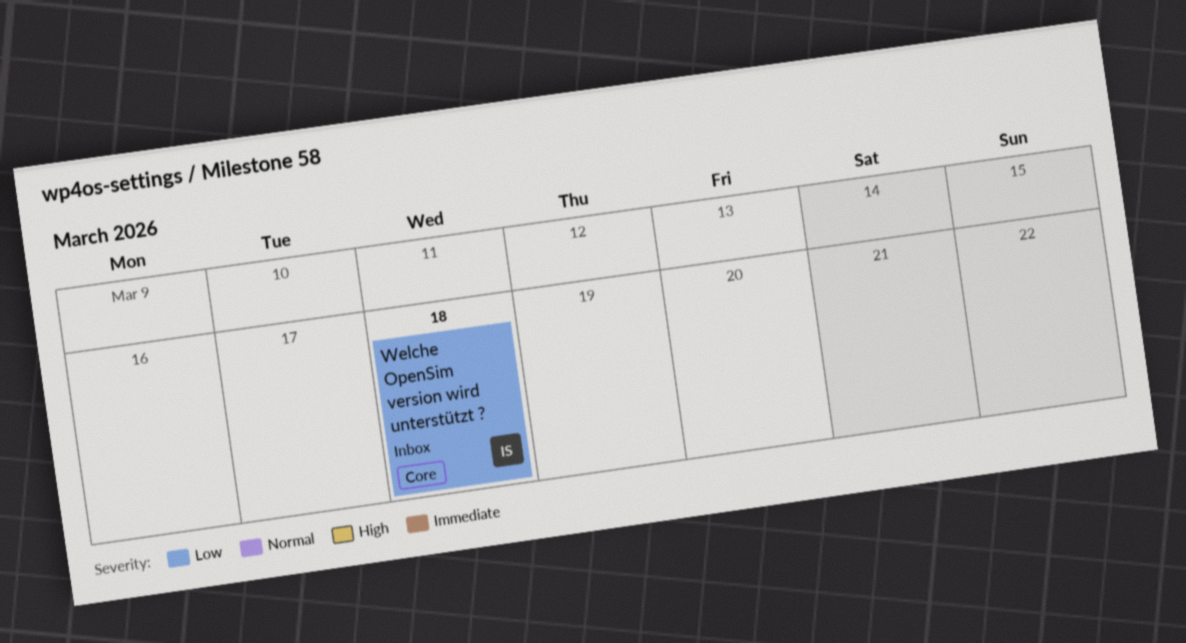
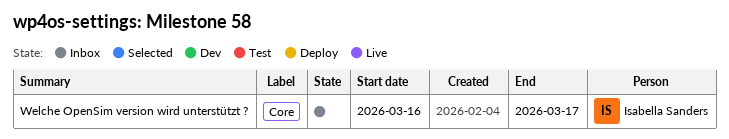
Welche OpenSim version wird unterstützt ?, due: Mar 18 -> Mar 17

